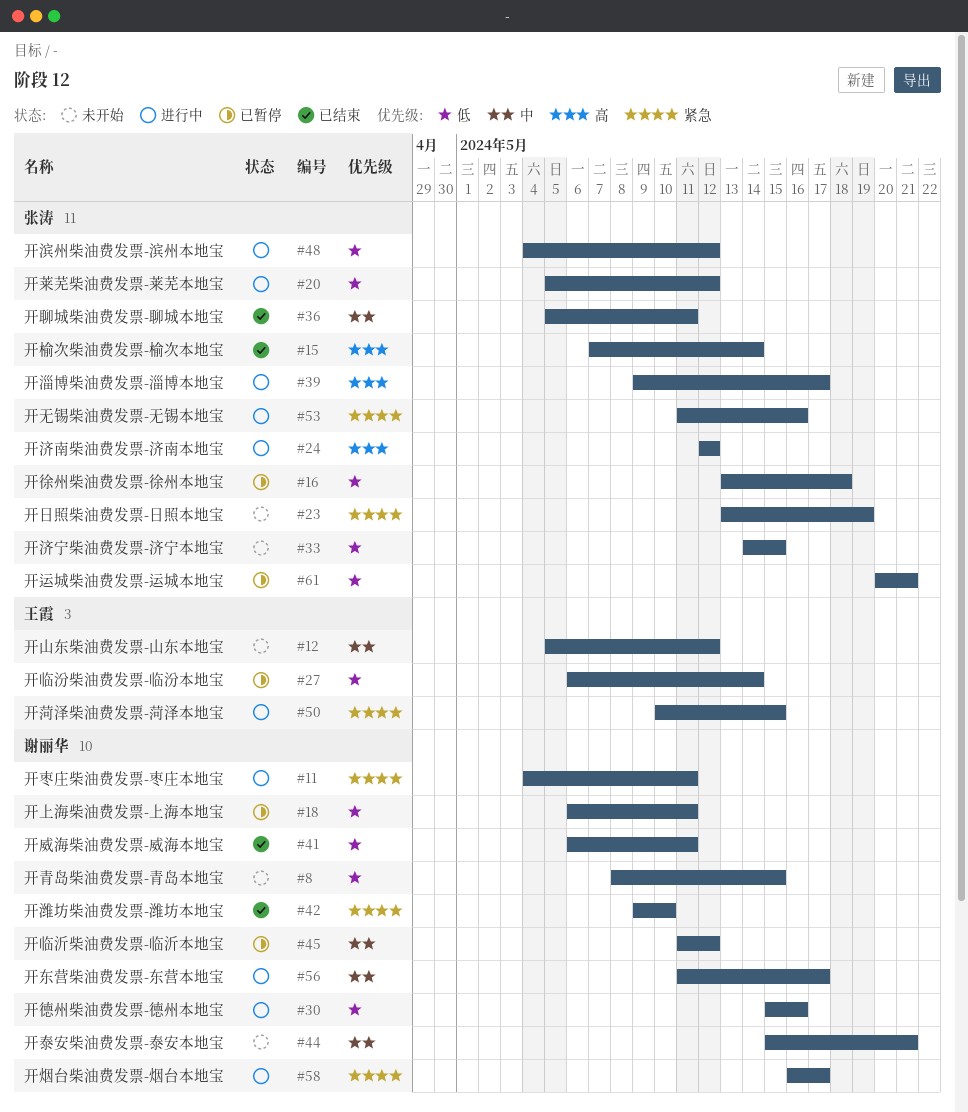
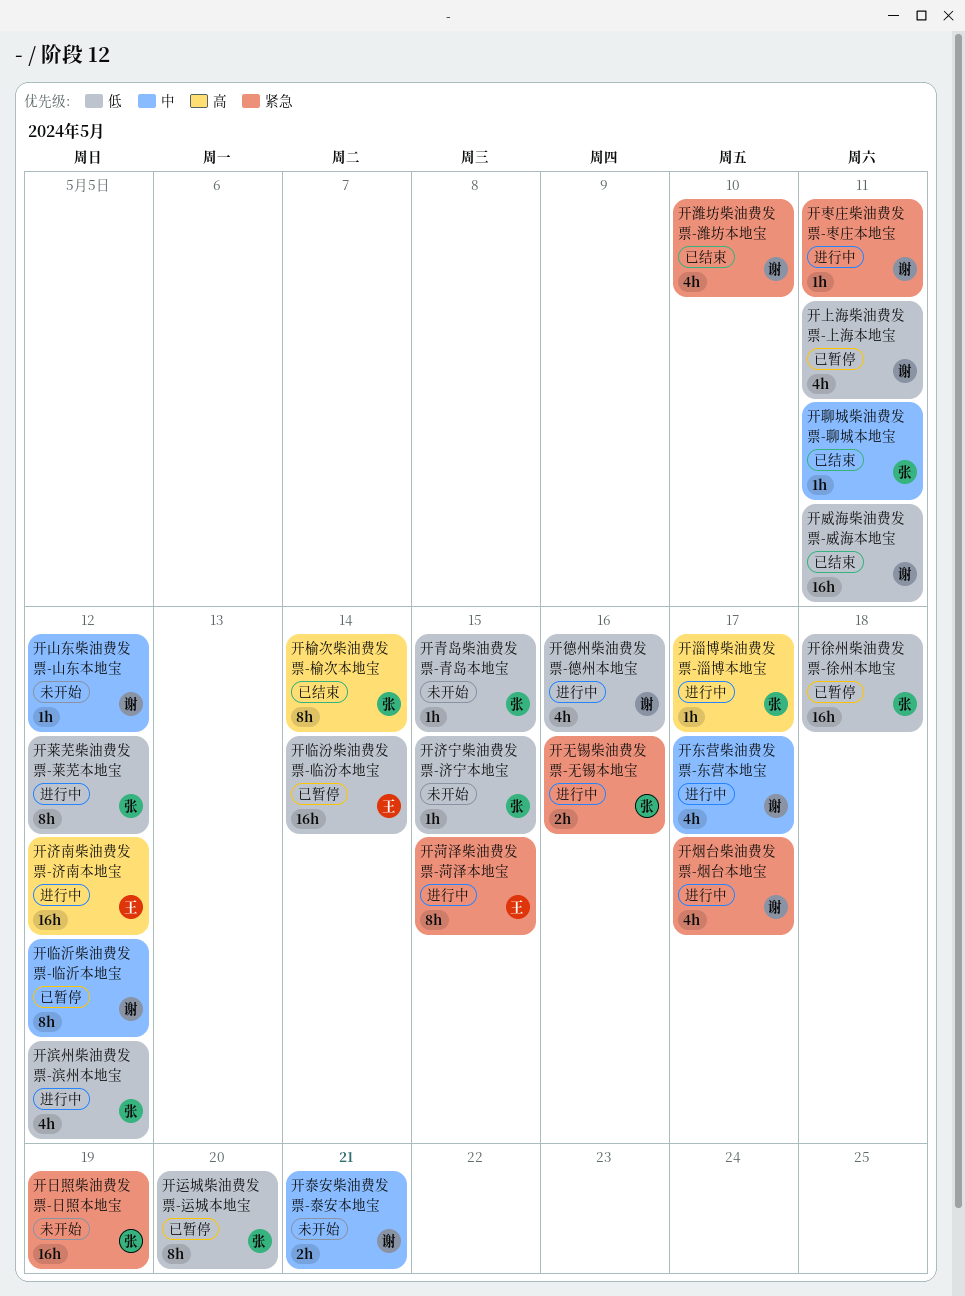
开山东柴油费发票-山东本地宝, owner: 王霞 -> 谢丽华
开济南柴油费发票-济南本地宝, owner: 张涛 -> 王霞
开运城柴油费发票-运城本地宝, due: May 21 -> May 20
开青岛柴油费发票-青岛本地宝, owner: 谢丽华 -> 张涛

